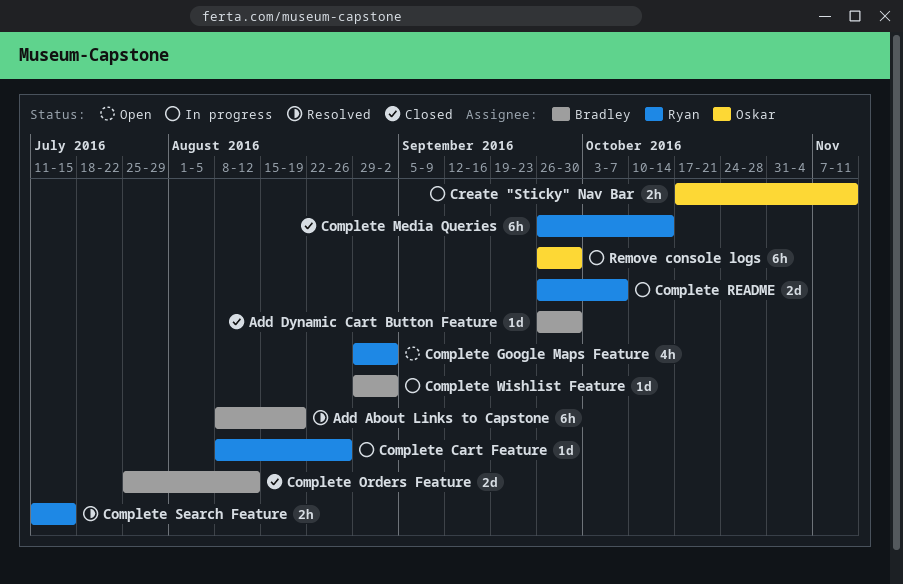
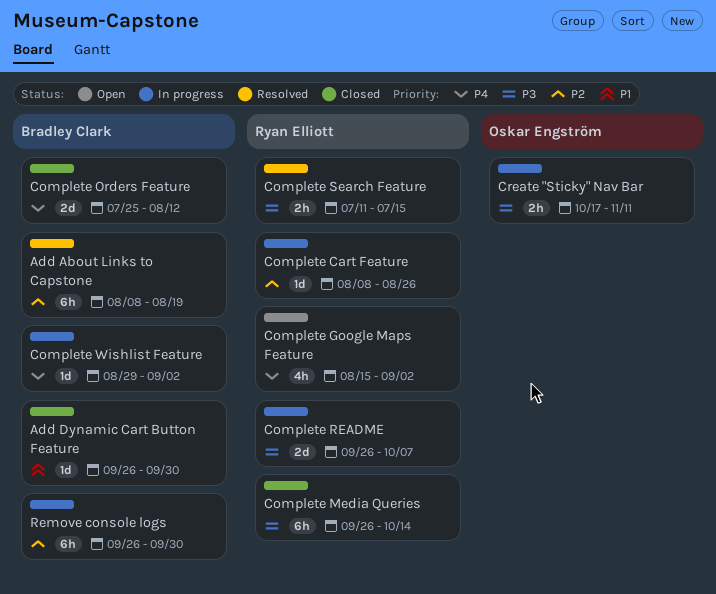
Complete Google Maps Feature, start: Aug 29 -> Aug 15
Remove console logs, owner: Oskar Engström -> Bradley Clark

